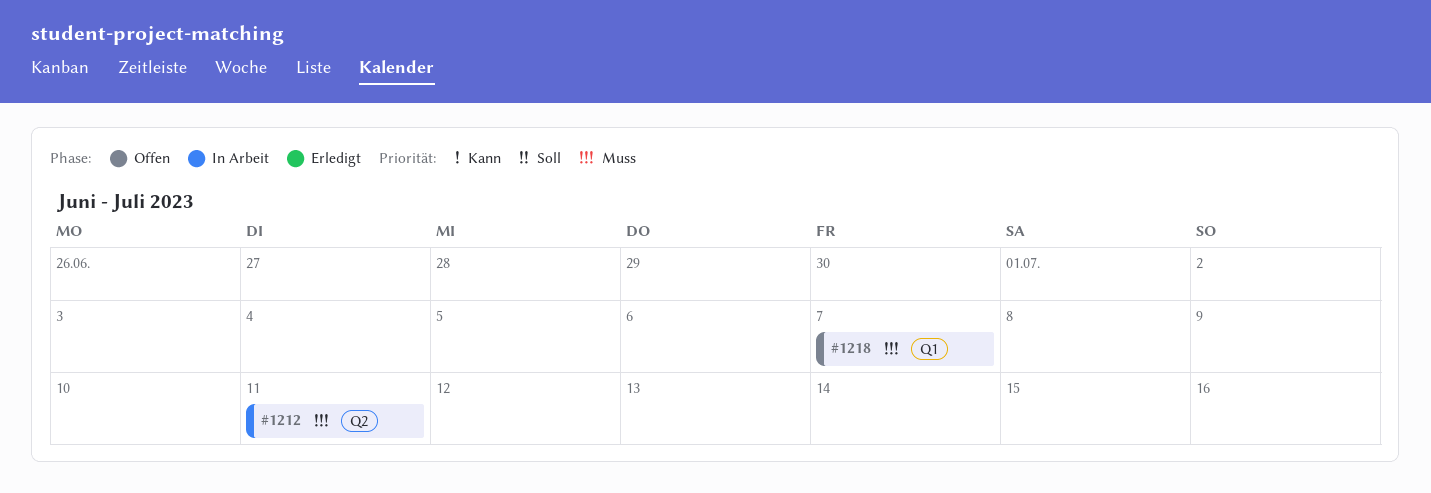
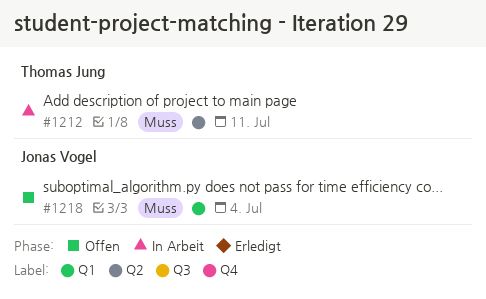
#1218, due: Jul 7 -> Jul 4

